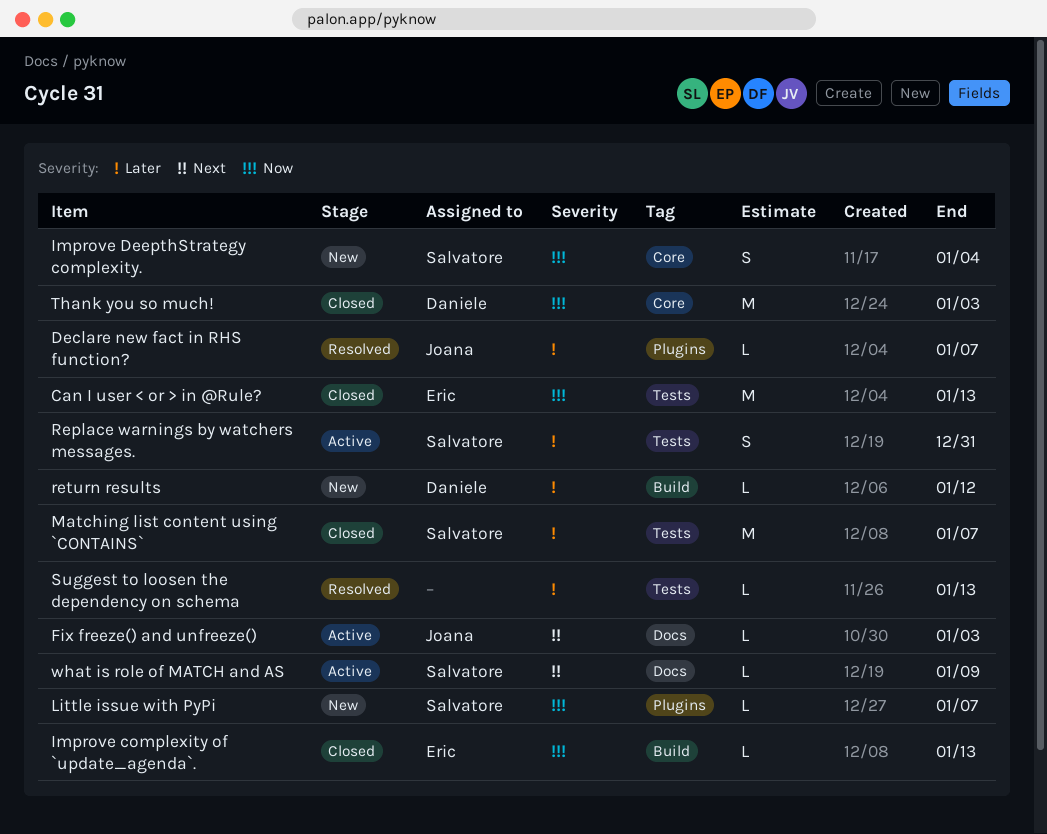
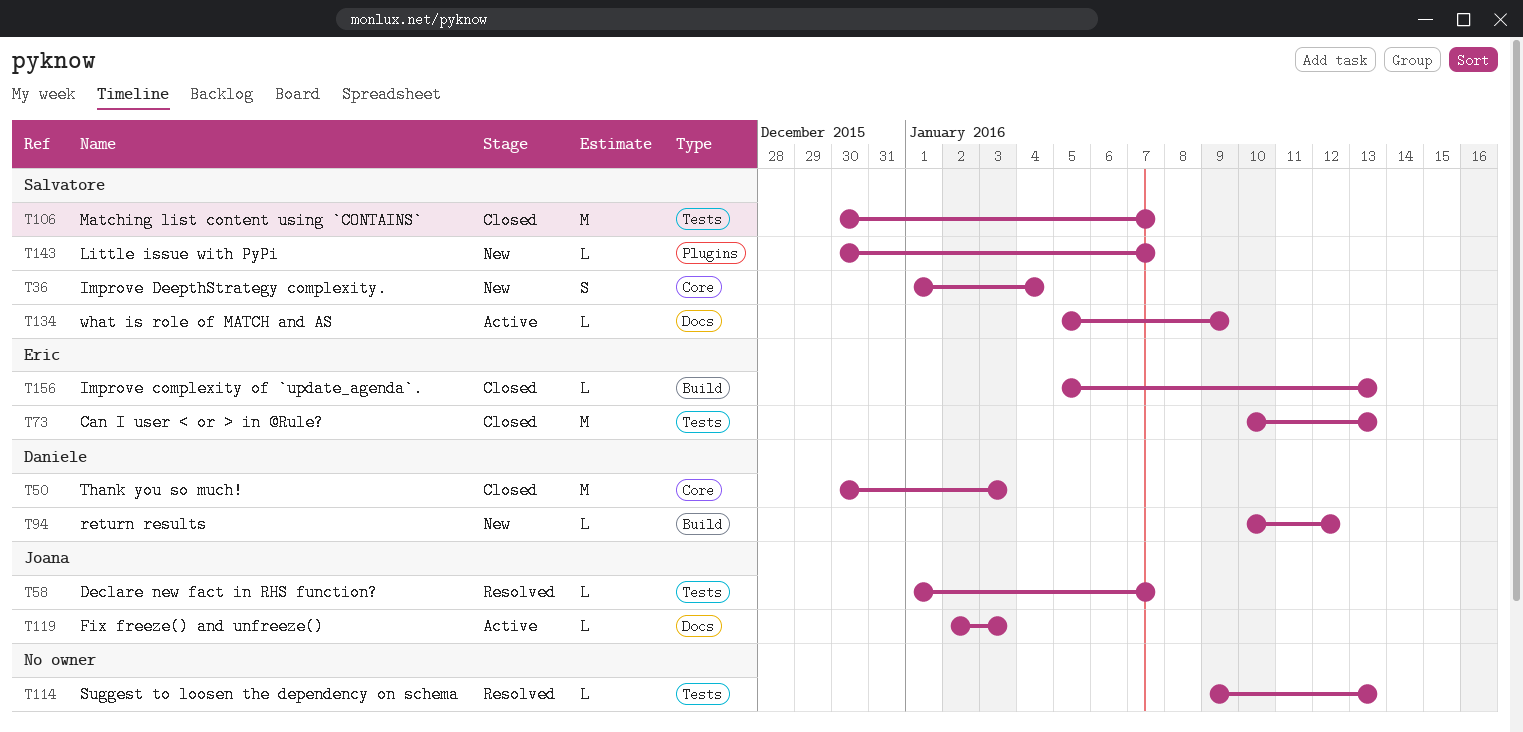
Declare new fact in RHS function?, label: Plugins -> Tests
Replace warnings by watchers messages.: present -> none

